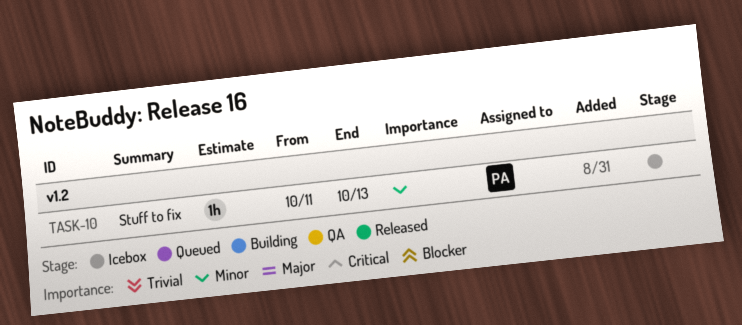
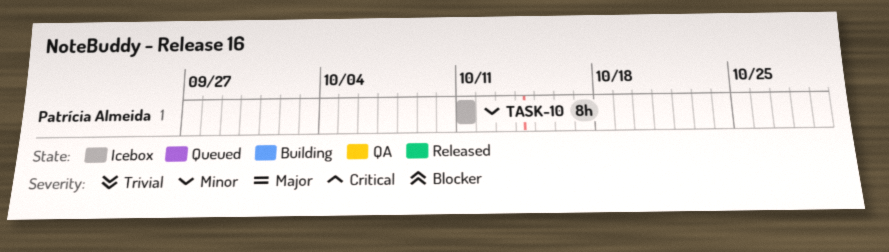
TASK-10, estimate: 1h -> 8h
TASK-10, due: Oct 13 -> Oct 11

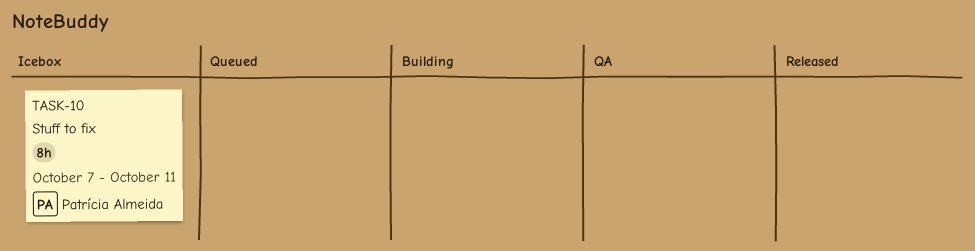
TASK-10, start: Oct 11 -> Oct 7

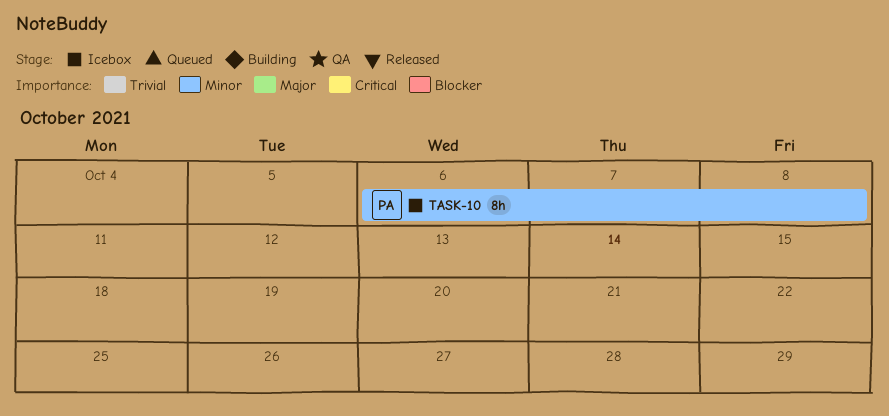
TASK-10, start: Oct 7 -> Oct 6
TASK-10, due: Oct 11 -> Oct 8

